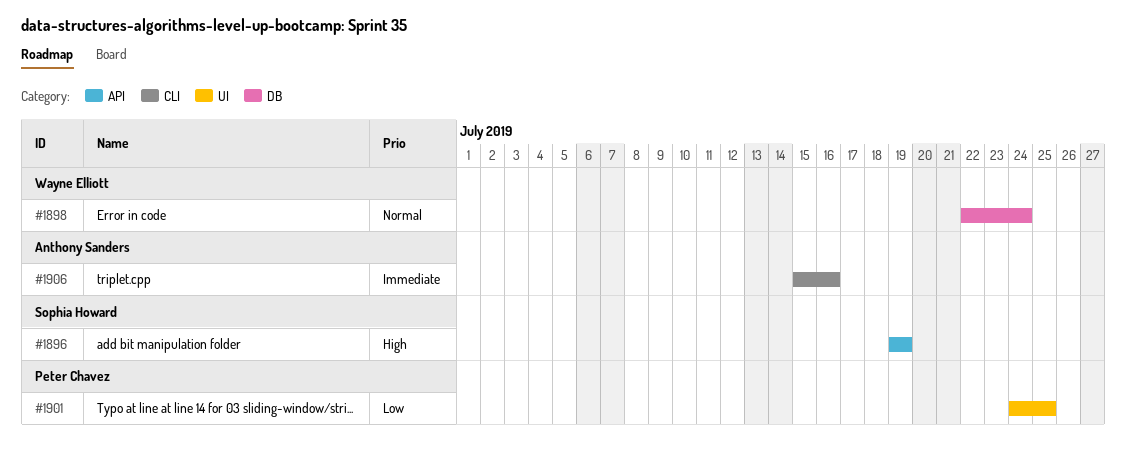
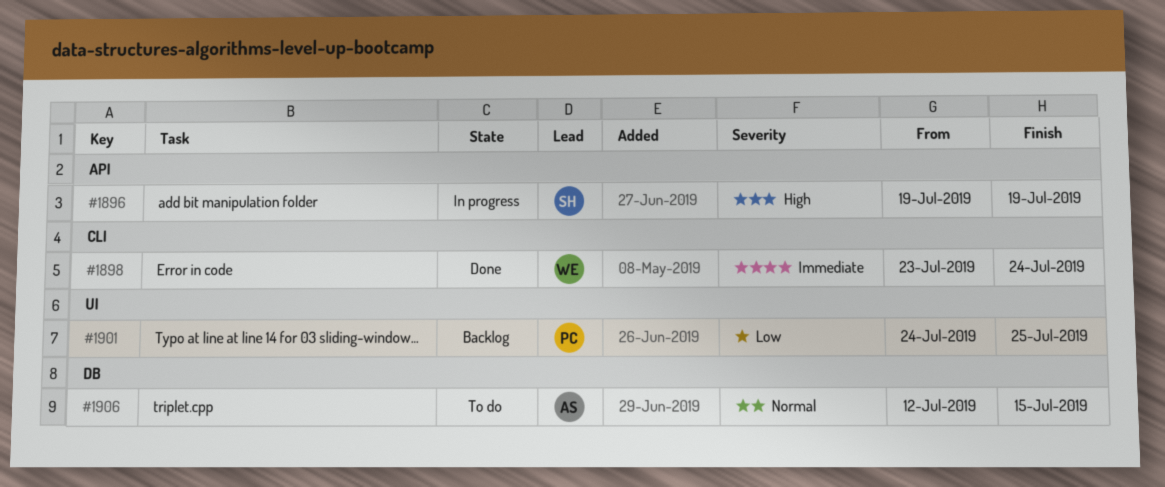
#1898, priority: Normal -> Immediate
#1898, label: DB -> CLI
#1898, start: Jul 22 -> Jul 23
#1906, priority: Immediate -> Normal
#1906, label: CLI -> DB
#1906, start: Jul 15 -> Jul 12
#1906, due: Jul 16 -> Jul 15

